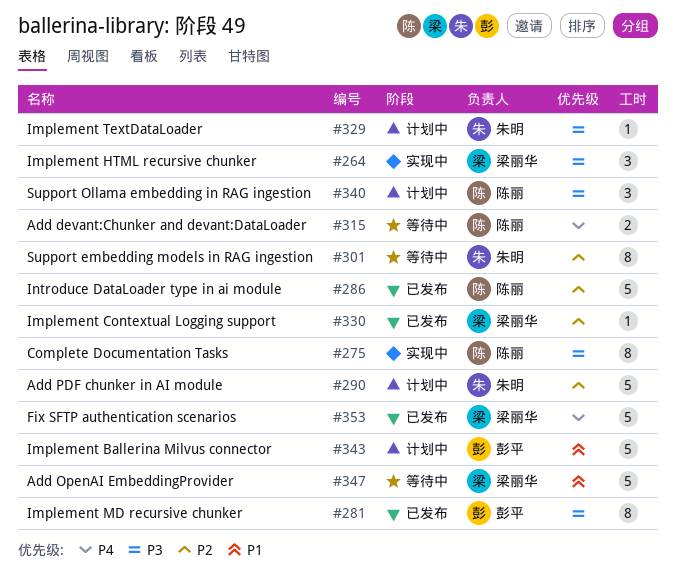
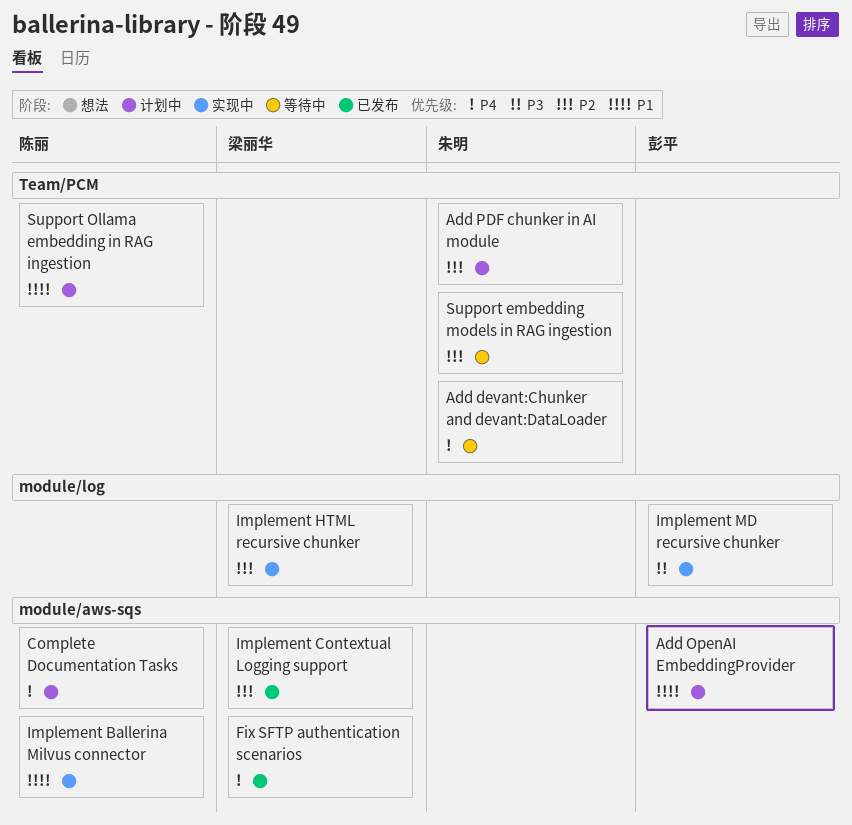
Add devant:Chunker and devant:DataLoader, owner: 陈丽 -> 朱明
Add OpenAI EmbeddingProvider, status: 等待中 -> 计划中
Add OpenAI EmbeddingProvider, owner: 梁丽华 -> 彭平
Complete Documentation Tasks, status: 实现中 -> 计划中
Complete Documentation Tasks, priority: P3 -> P4
Implement Ballerina Milvus connector, status: 计划中 -> 实现中
Implement Ballerina Milvus connector, owner: 彭平 -> 陈丽
Implement HTML recursive chunker, priority: P3 -> P2
Implement MD recursive chunker, status: 已发布 -> 实现中
Implement TextDataLoader: present -> none
Introduce DataLoader type in ai module: present -> none
Support Ollama embedding in RAG ingestion, priority: P3 -> P1

